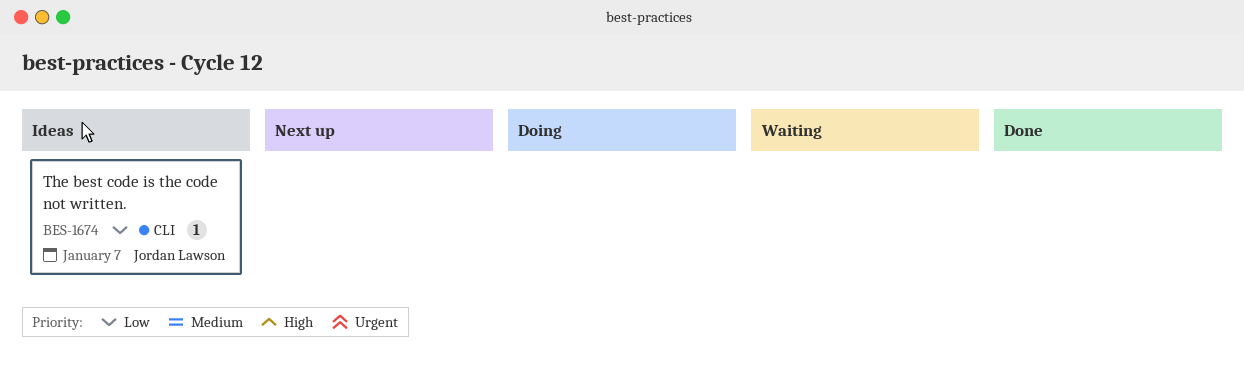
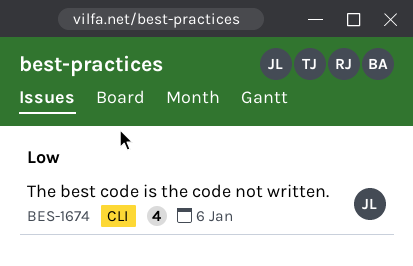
BES-1674, estimate: 1 -> 4
BES-1674, due: Jan 7 -> Jan 6

